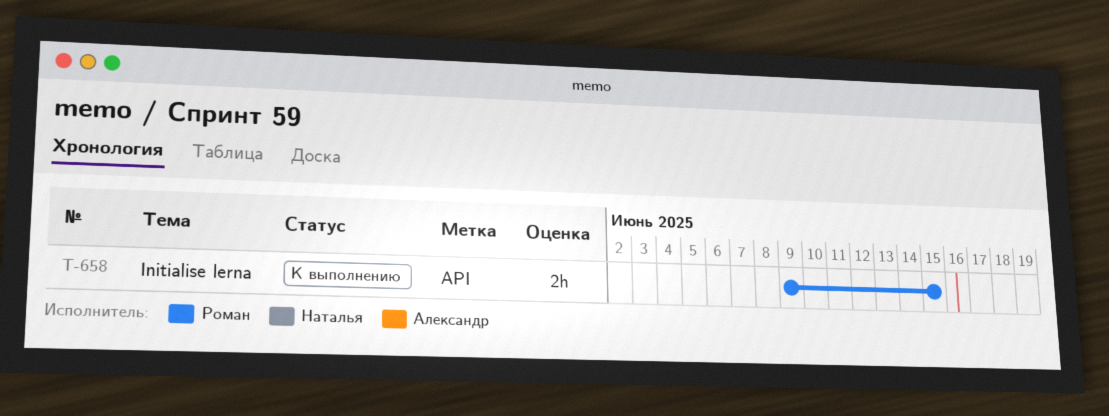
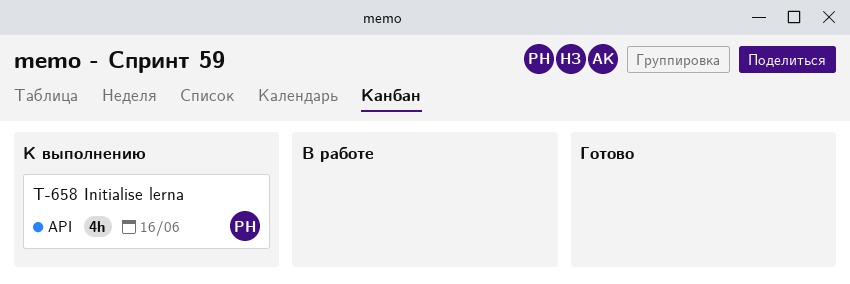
T-658, estimate: 2h -> 4h
T-658, due: Jun 15 -> Jun 16

